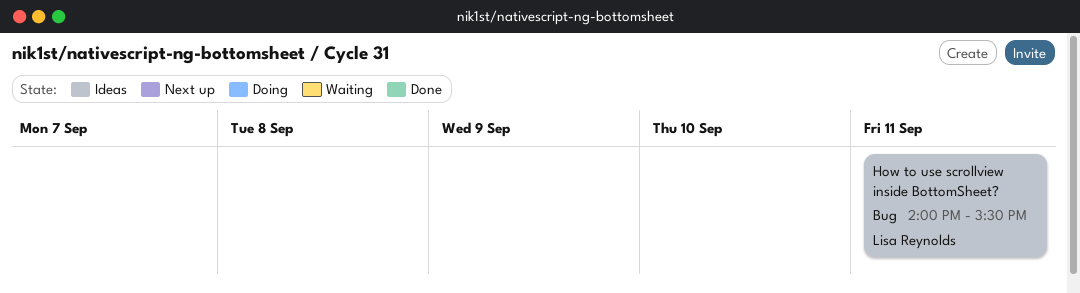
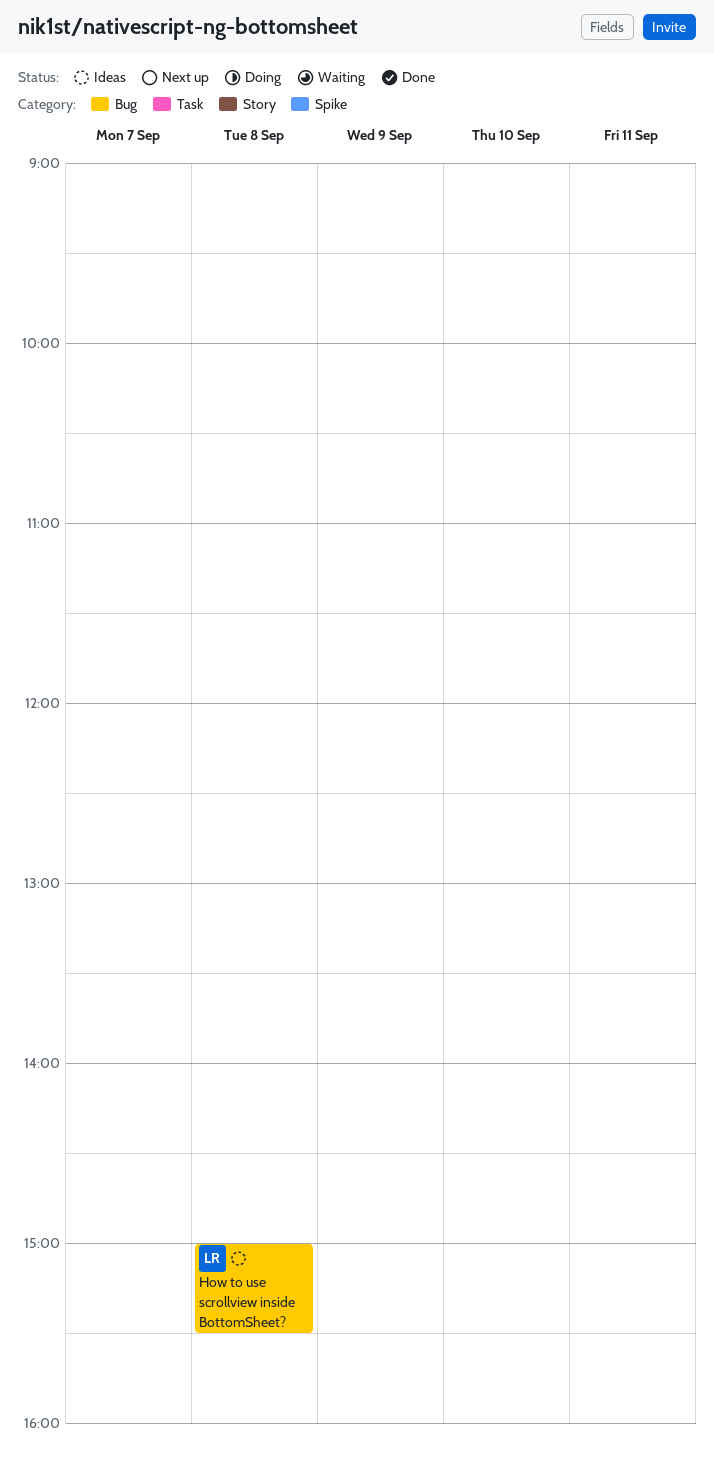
How to use scrollview inside BottomSheet?, day: Sep 11 -> Sep 8
How to use scrollview inside BottomSheet?, begins: 14:00 -> 15:00

